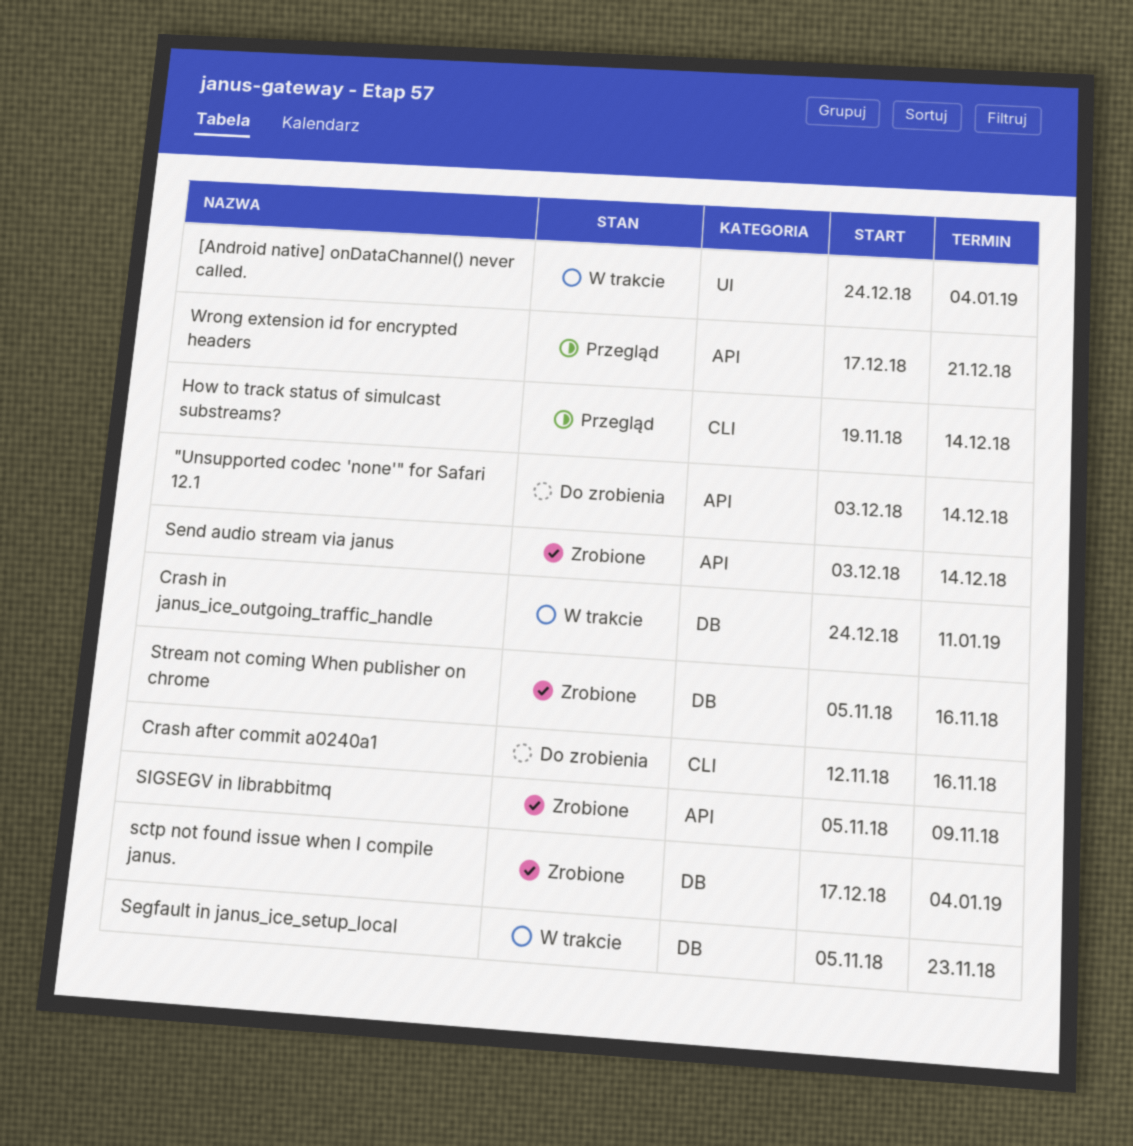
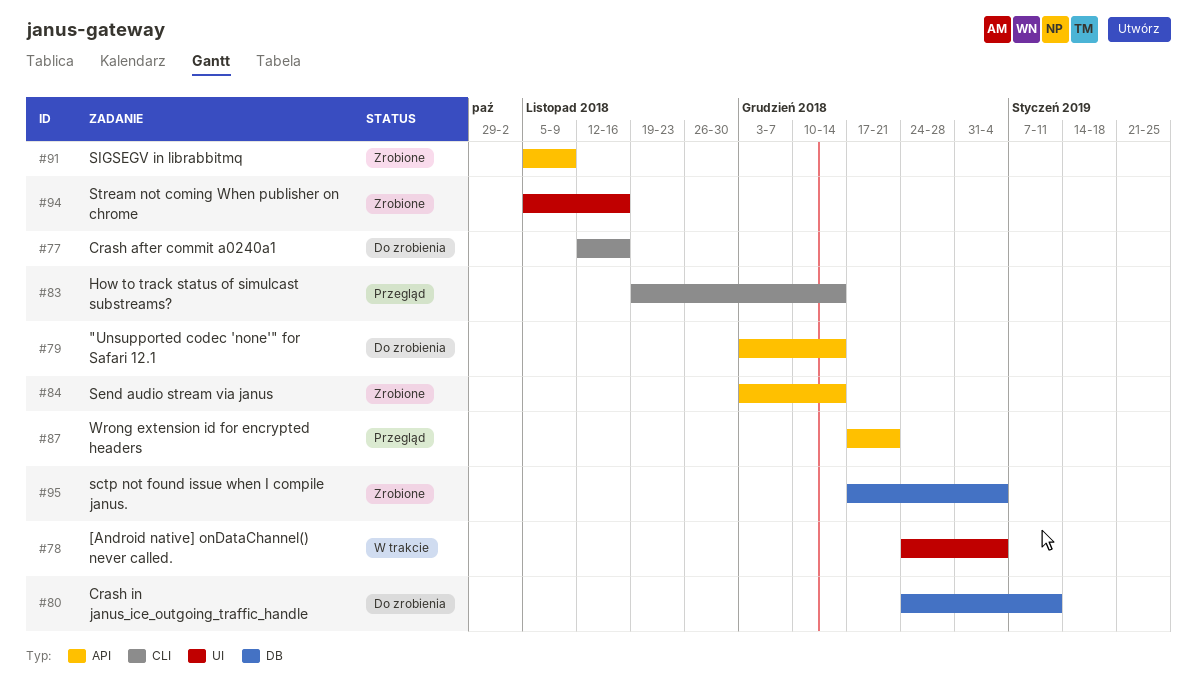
Crash in janus_ice_outgoing_traffic_handle, status: W trakcie -> Do zrobienia
Segfault in janus_ice_setup_local: present -> none
Stream not coming When publisher on chrome, label: DB -> UI

